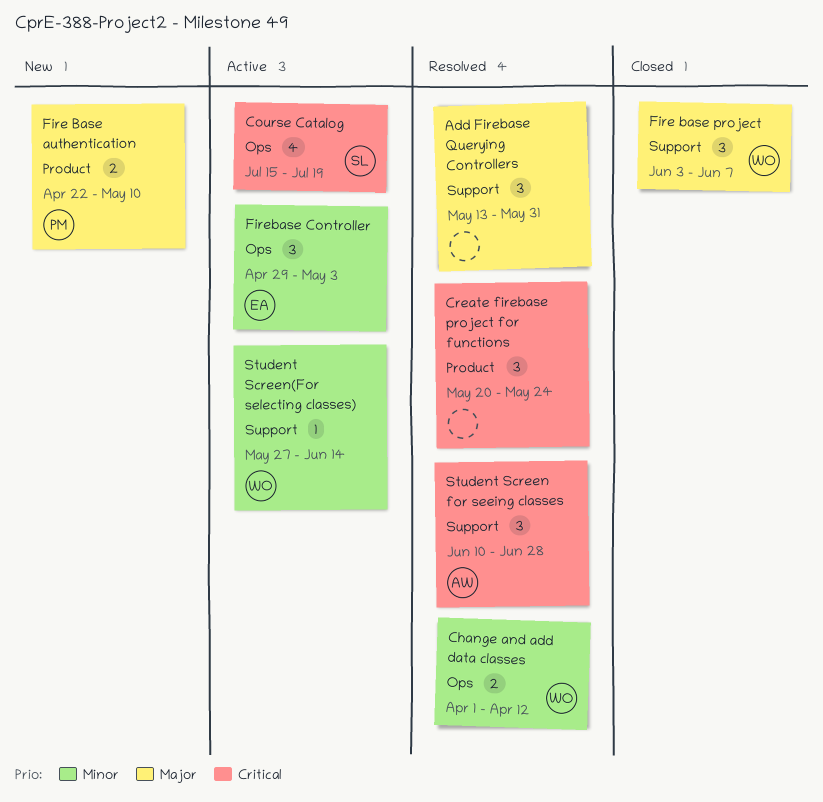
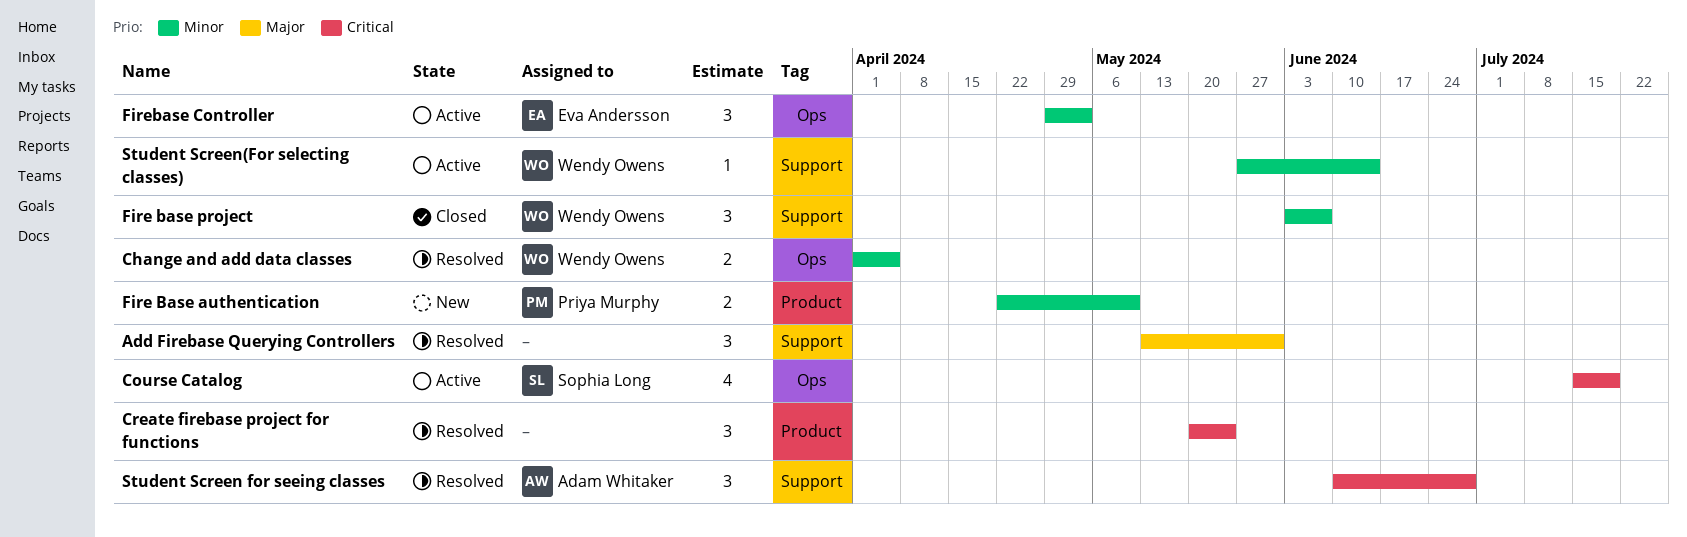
Change and add data classes, due: Apr 12 -> Apr 5
Fire Base authentication, priority: Major -> Minor
Fire base project, priority: Major -> Minor

